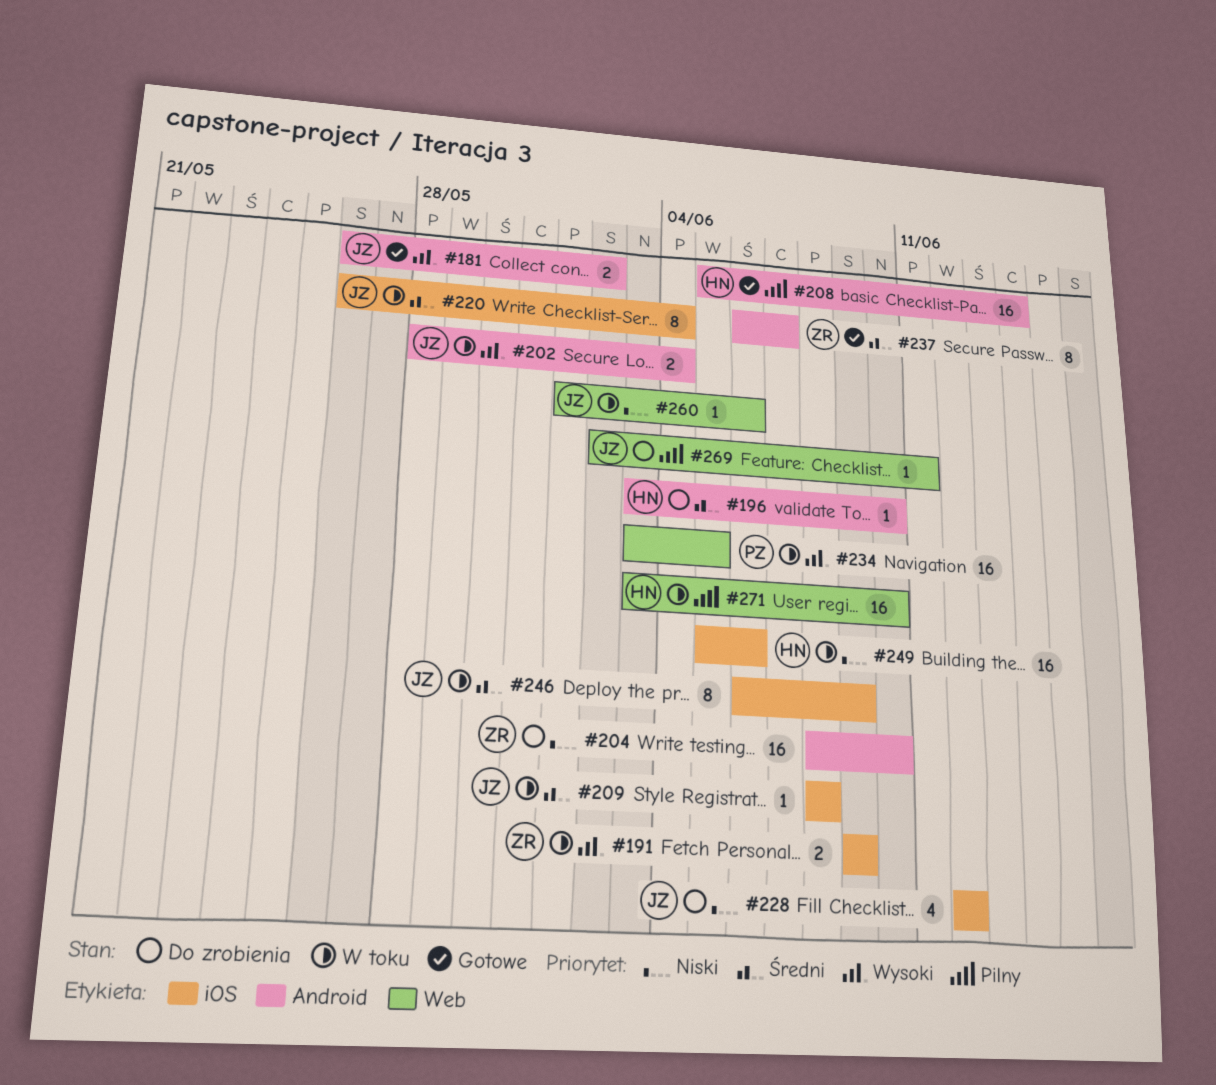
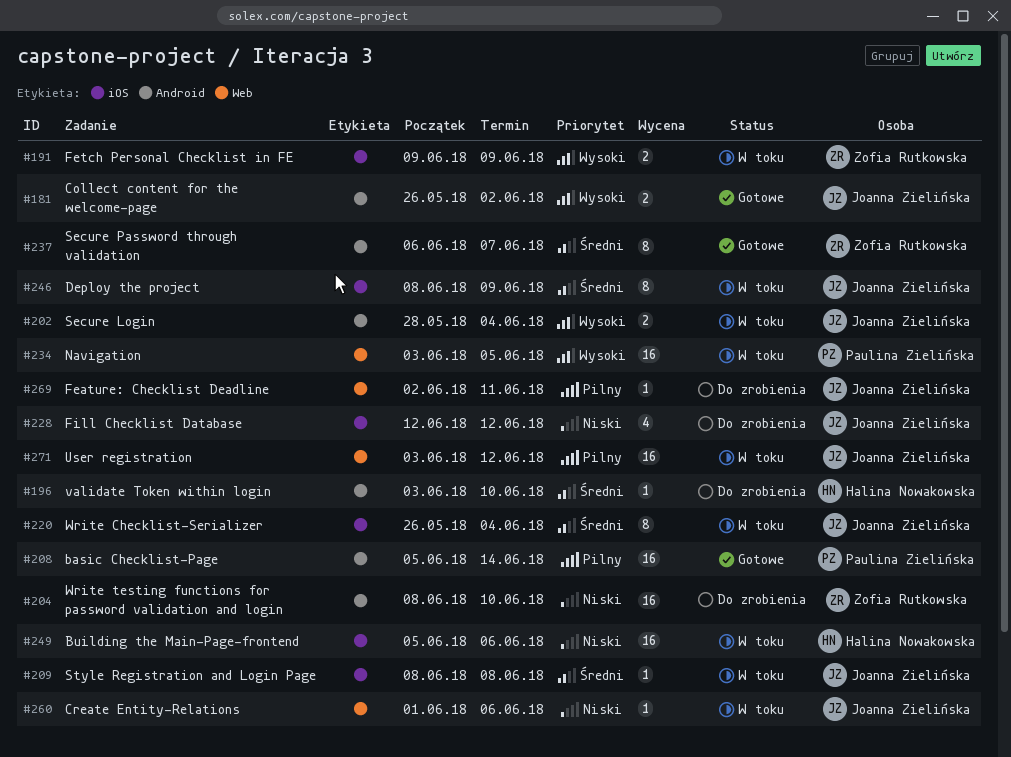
#208, owner: Halina Nowakowska -> Paulina Zielińska
#246, start: Jun 6 -> Jun 8
#271, owner: Halina Nowakowska -> Joanna Zielińska
#271, due: Jun 10 -> Jun 12

